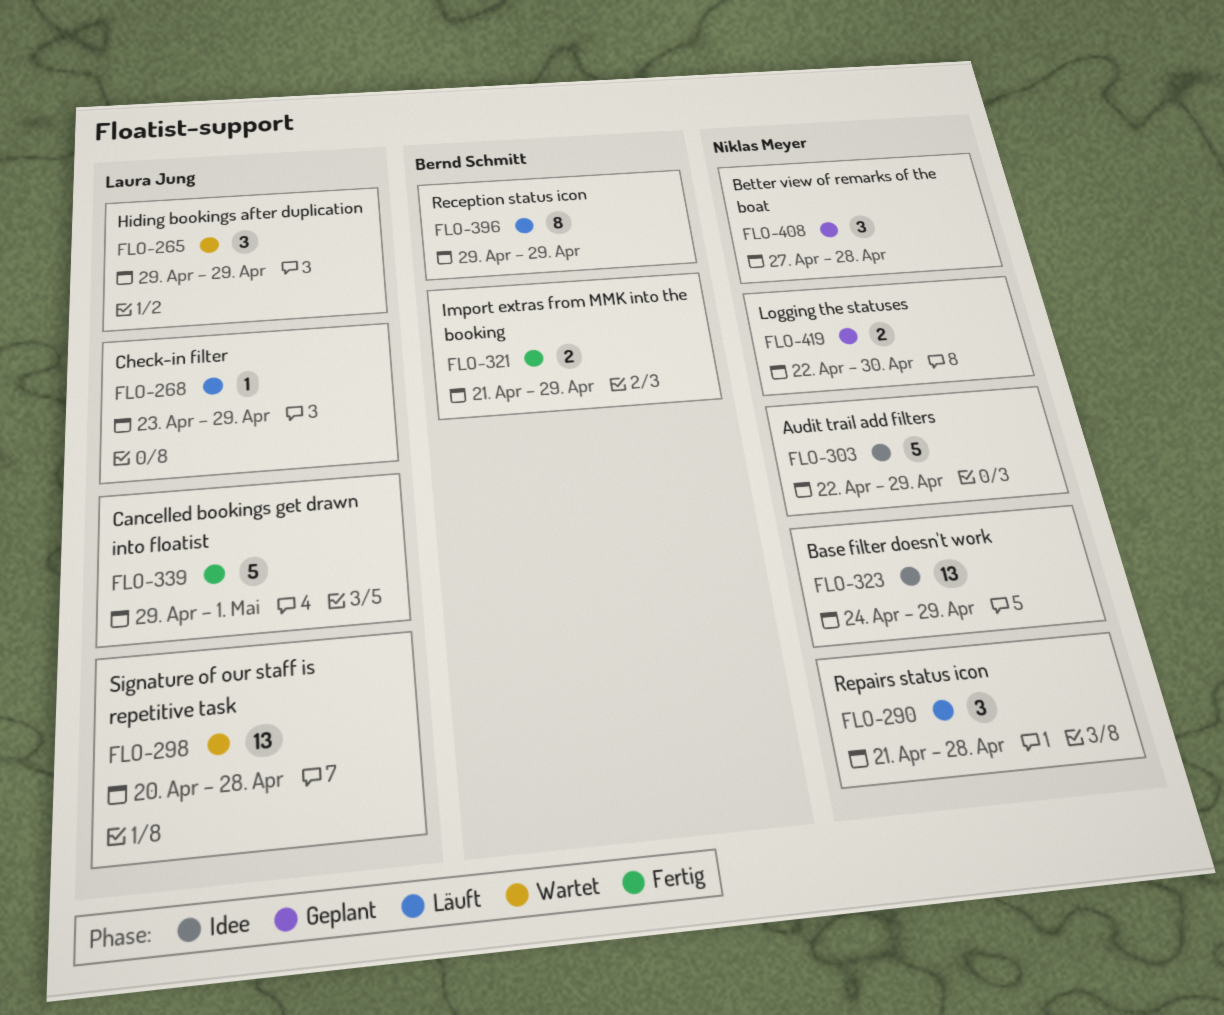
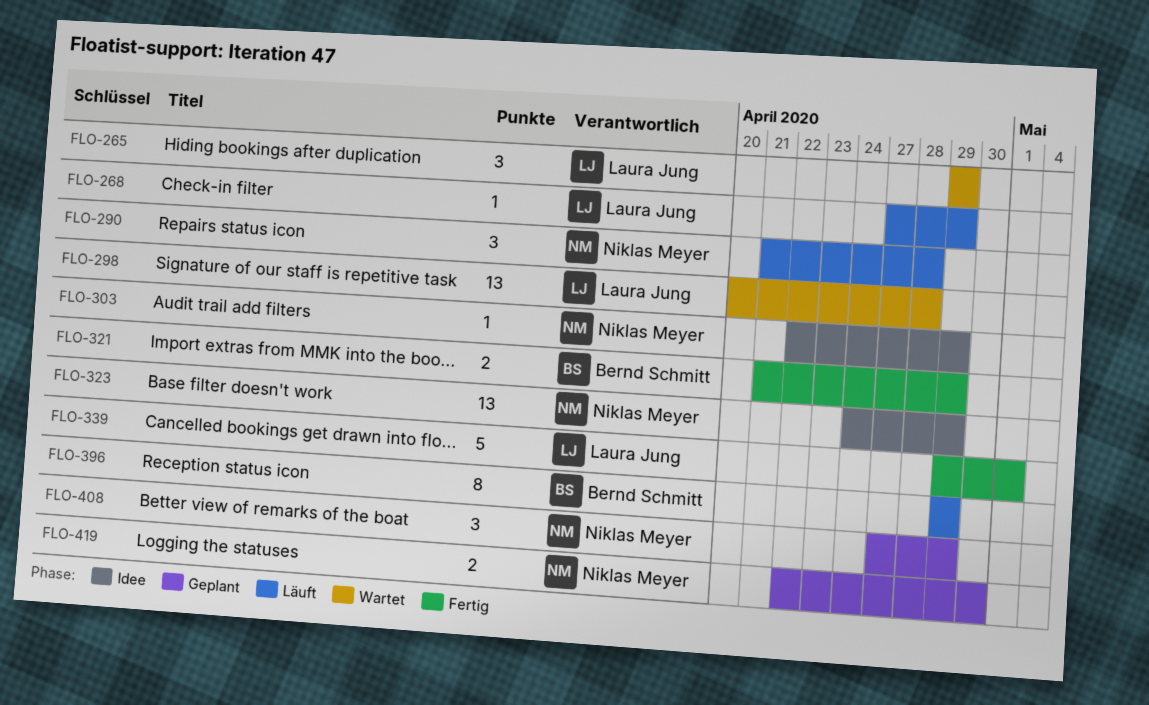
FLO-268, start: Apr 23 -> Apr 27
FLO-303, estimate: 5 -> 1
FLO-408, due: Apr 28 -> Apr 29

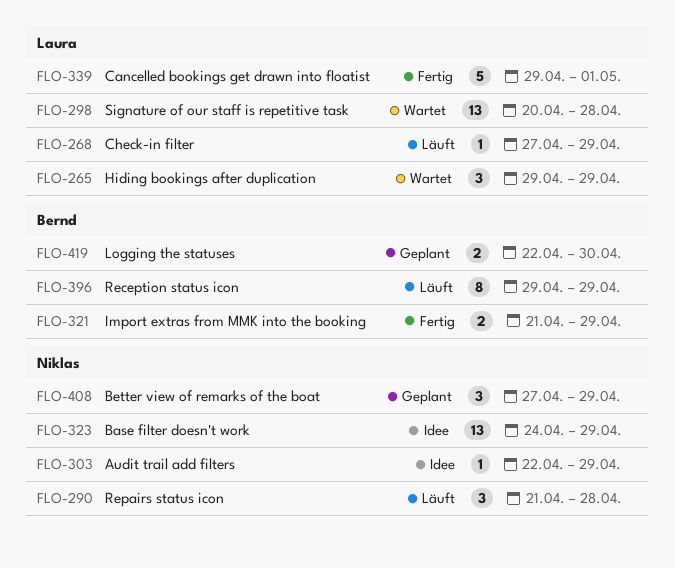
FLO-419, owner: Niklas Meyer -> Bernd Schmitt

